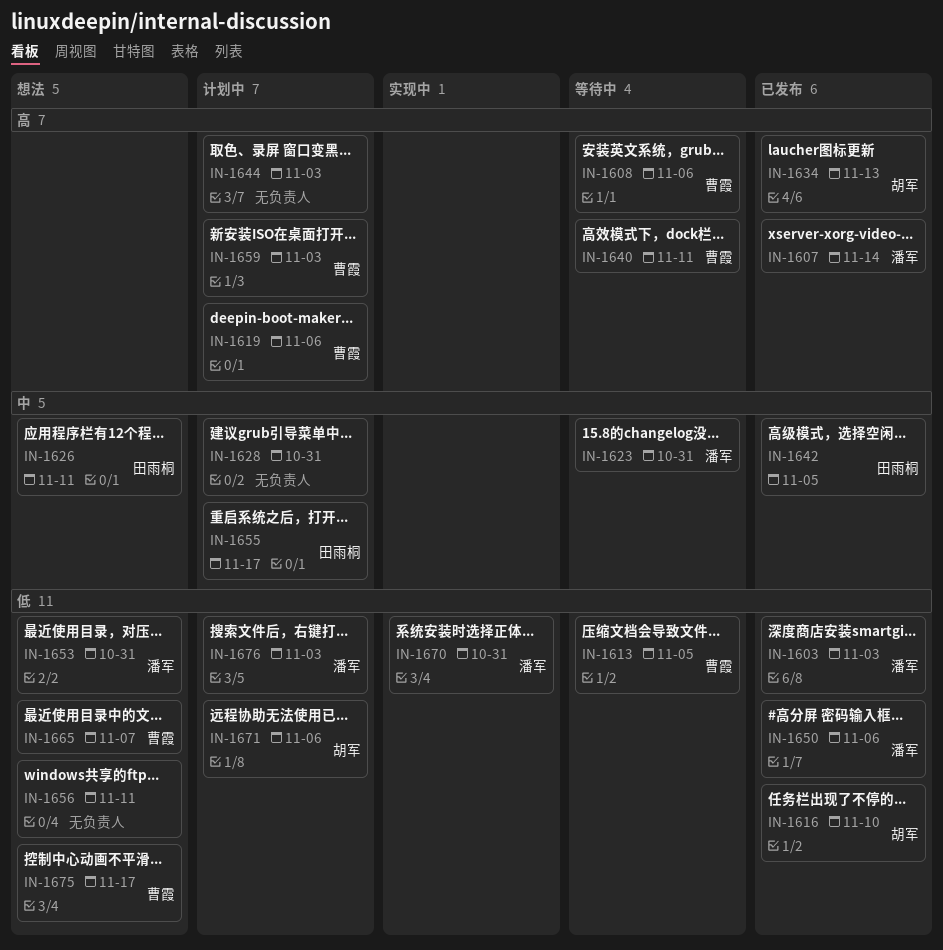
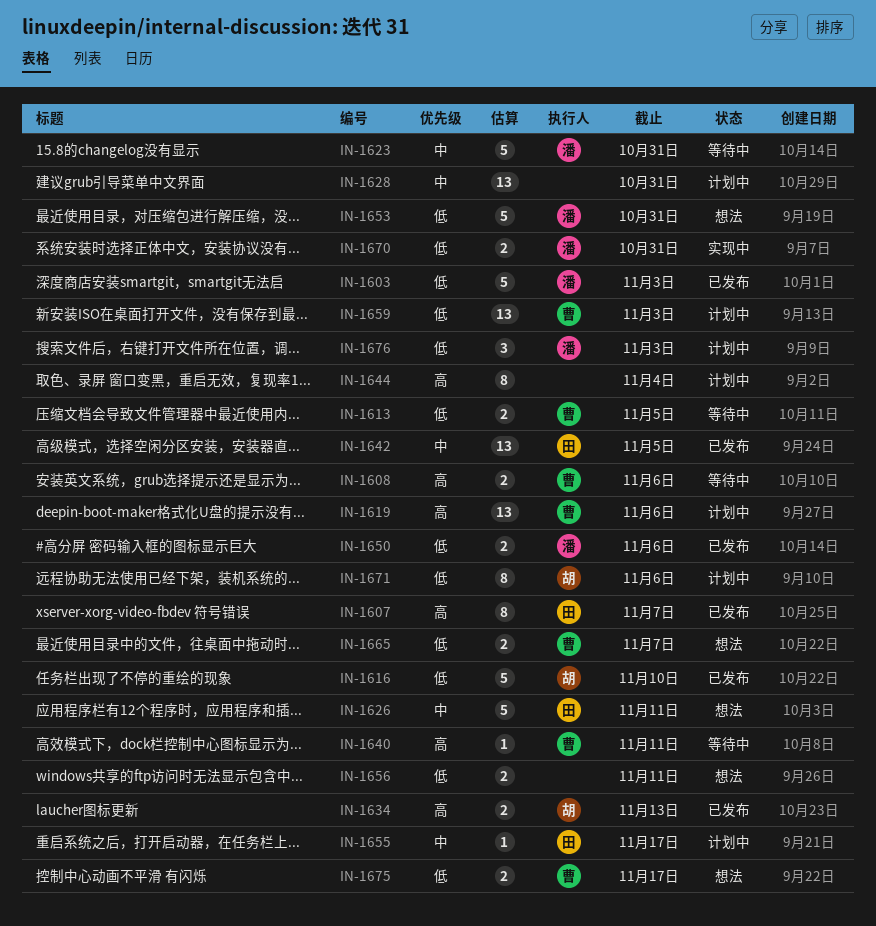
IN-1607, owner: 潘军 -> 田雨桐
IN-1607, due: Nov 14 -> Nov 7
IN-1644, due: Nov 3 -> Nov 4
IN-1659, priority: 高 -> 低

